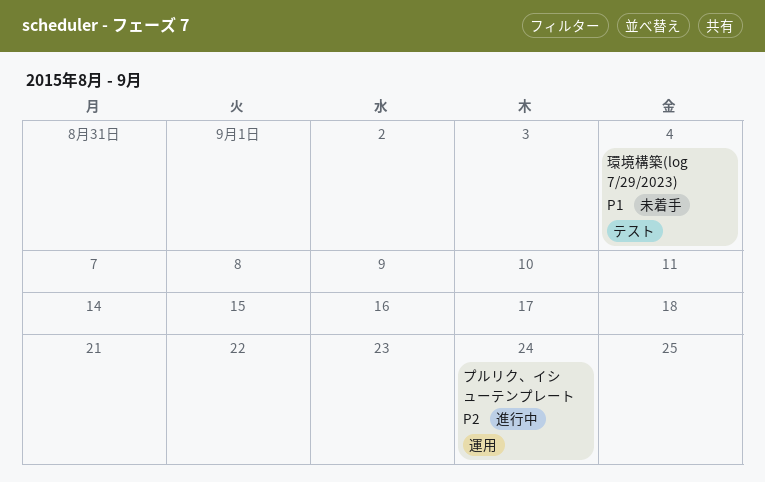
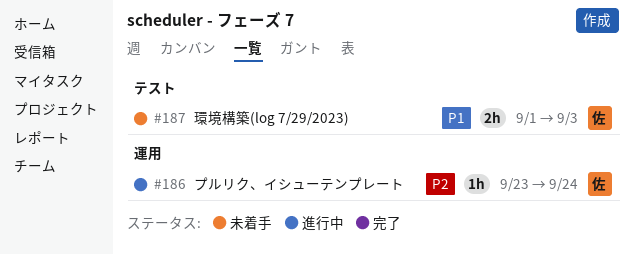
環境構築(log 7/29/2023), due: Sep 4 -> Sep 3

